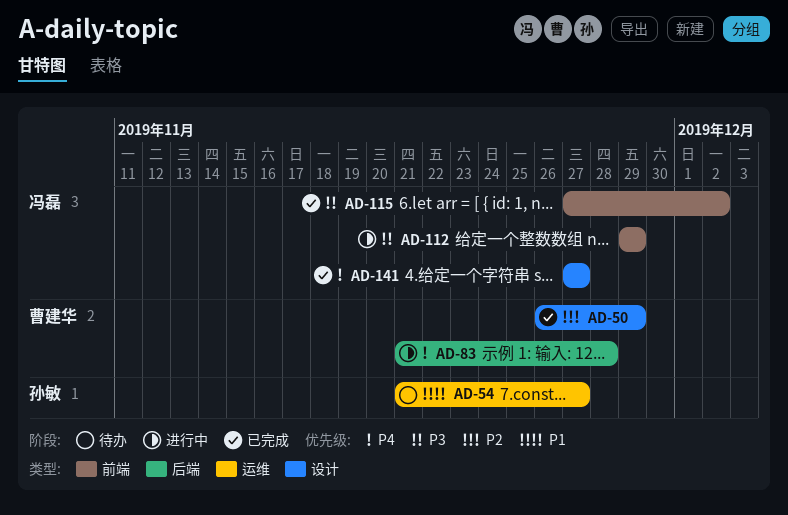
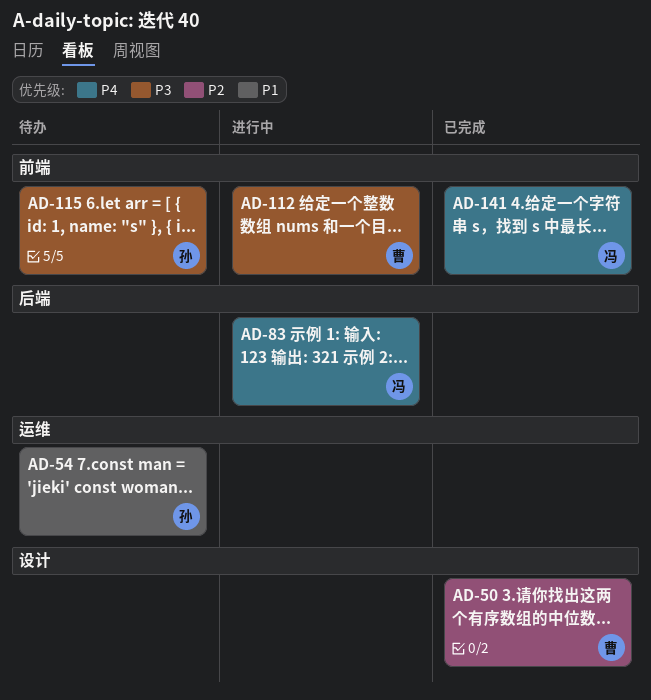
AD-83, owner: 曹建华 -> 冯磊
AD-112, owner: 冯磊 -> 曹建华
AD-115, status: 已完成 -> 待办
AD-115, owner: 冯磊 -> 孙敏
AD-141, label: 设计 -> 前端

